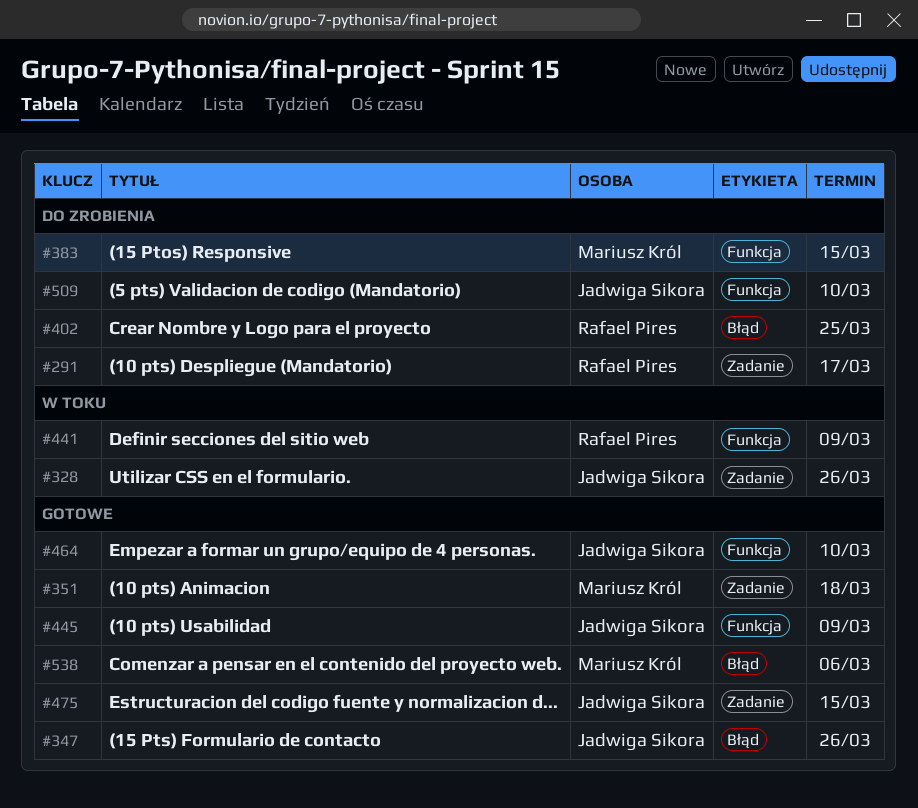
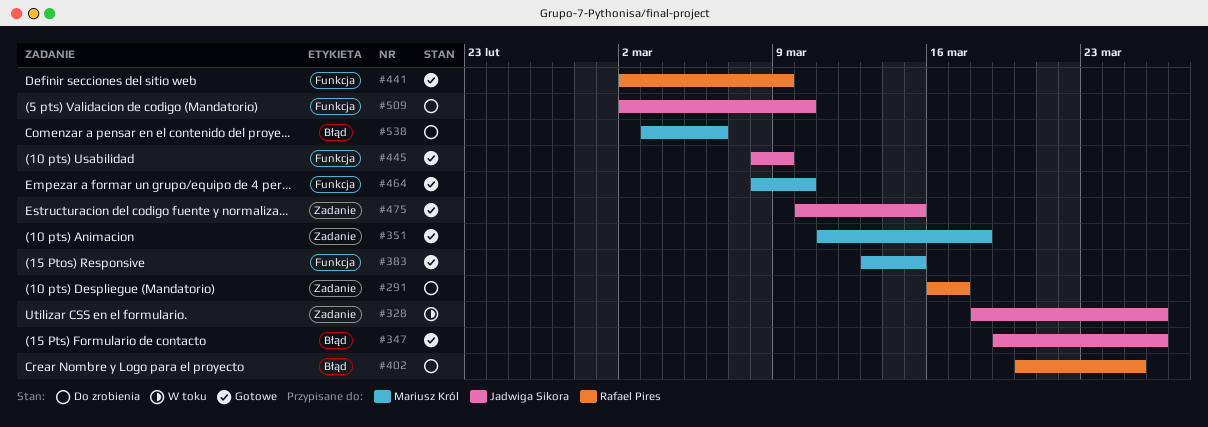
#383, status: Do zrobienia -> Gotowe
#441, status: W toku -> Gotowe
#464, owner: Jadwiga Sikora -> Mariusz Król
#538, status: Gotowe -> Do zrobienia

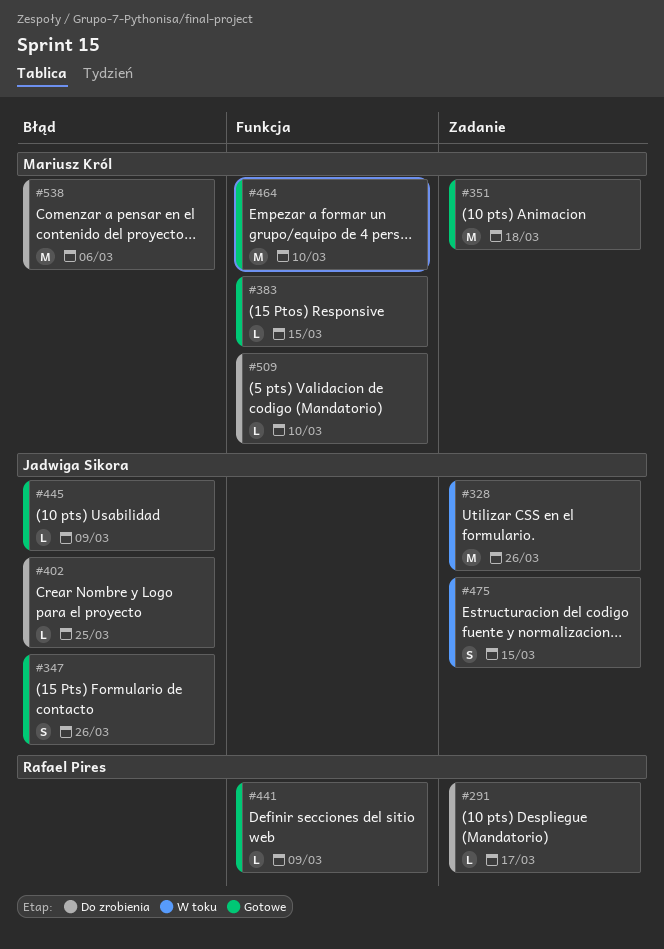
#402, owner: Rafael Pires -> Jadwiga Sikora
#445, label: Funkcja -> Błąd
#475, status: Gotowe -> W toku
#509, owner: Jadwiga Sikora -> Mariusz Król

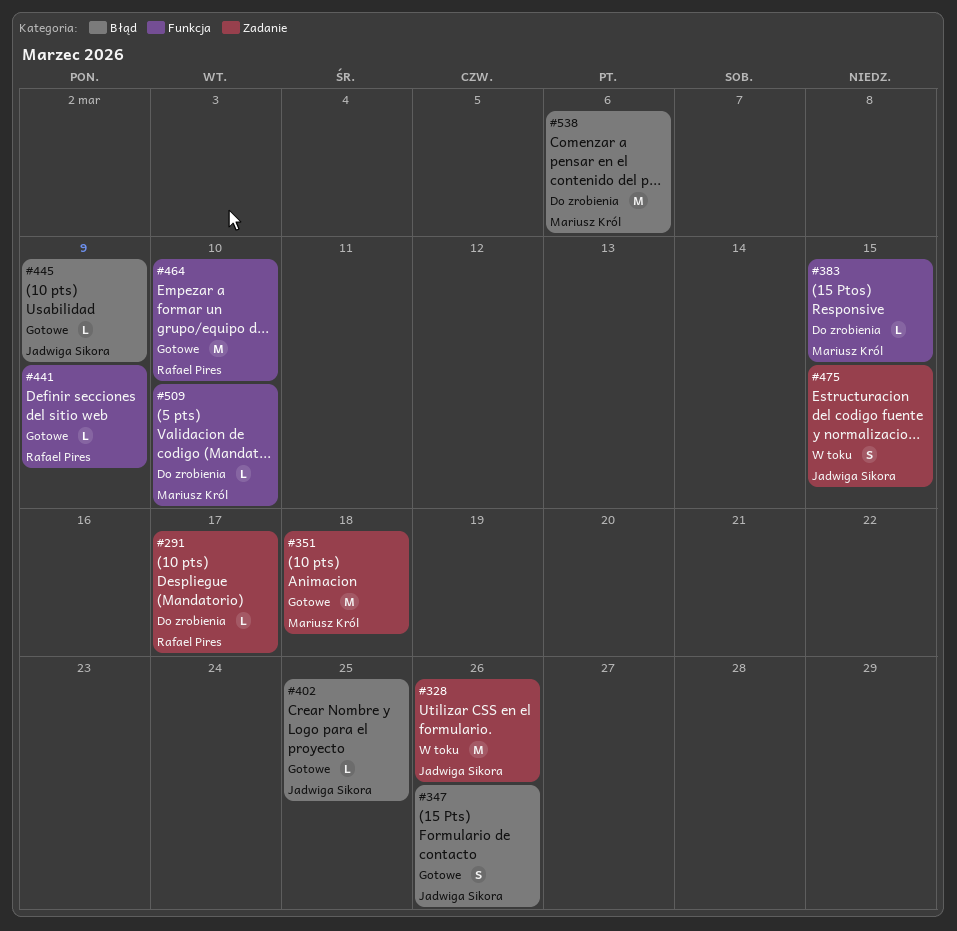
#383, status: Gotowe -> Do zrobienia
#402, status: Do zrobienia -> Gotowe
#464, owner: Mariusz Król -> Rafael Pires

